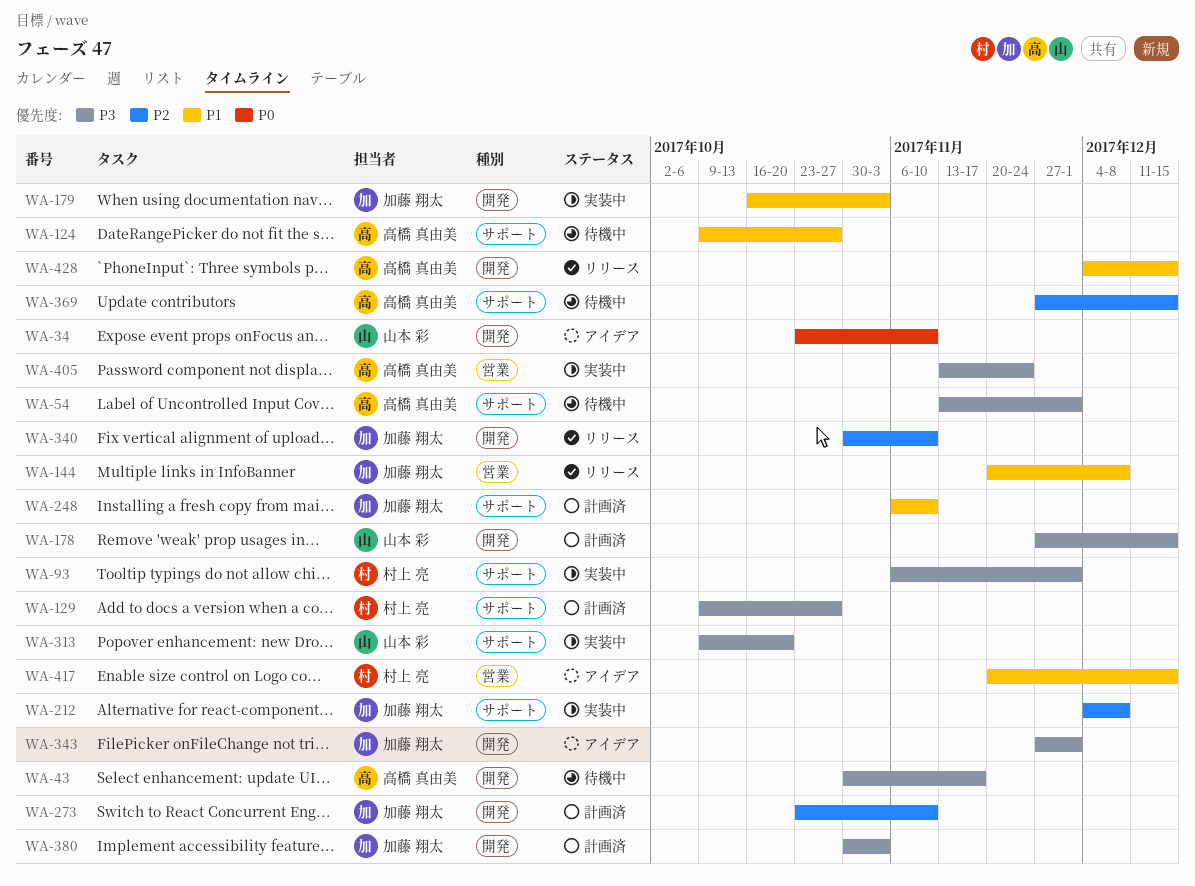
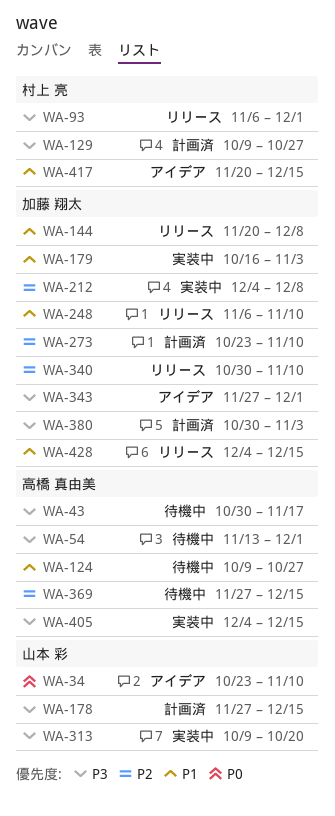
WA-93, status: 実装中 -> リリース
WA-248, status: 計画済 -> リリース
WA-405, start: Nov 13 -> Dec 4
WA-405, due: Nov 24 -> Dec 15
WA-428, owner: 高橋 真由美 -> 加藤 翔太

